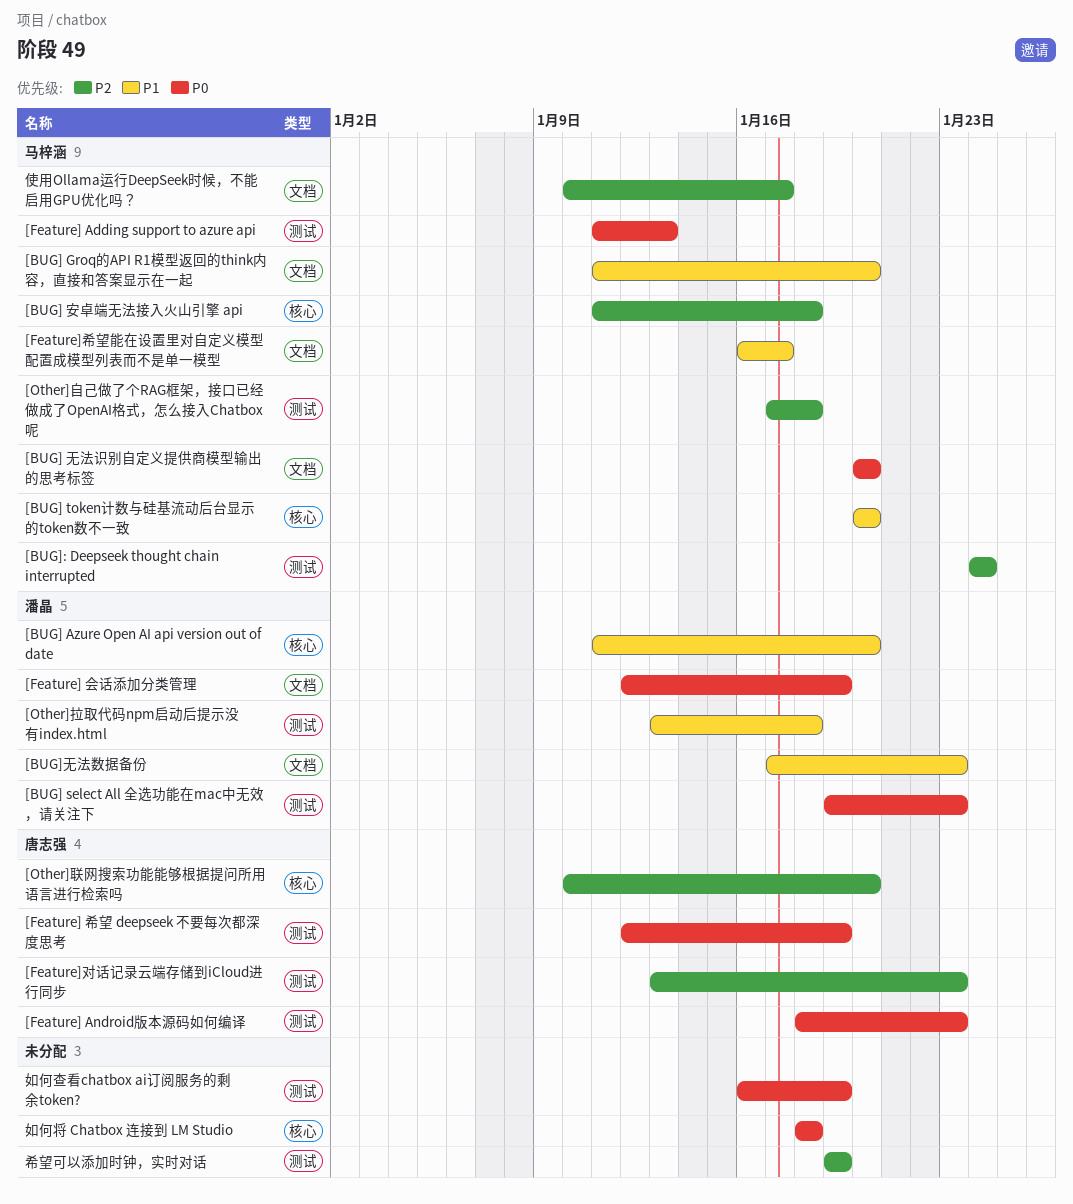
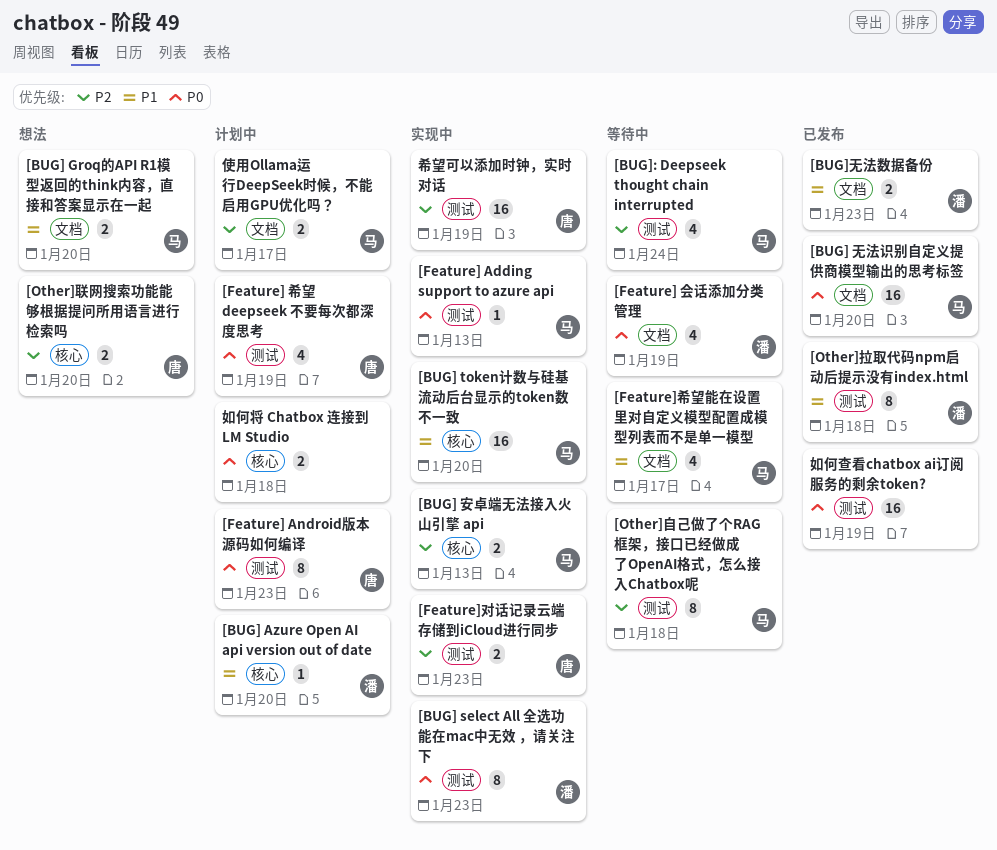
[BUG] 安卓端无法接入火山引擎 api, due: Jan 18 -> Jan 13
希望可以添加时钟，实时对话, owner: none -> 唐志强

